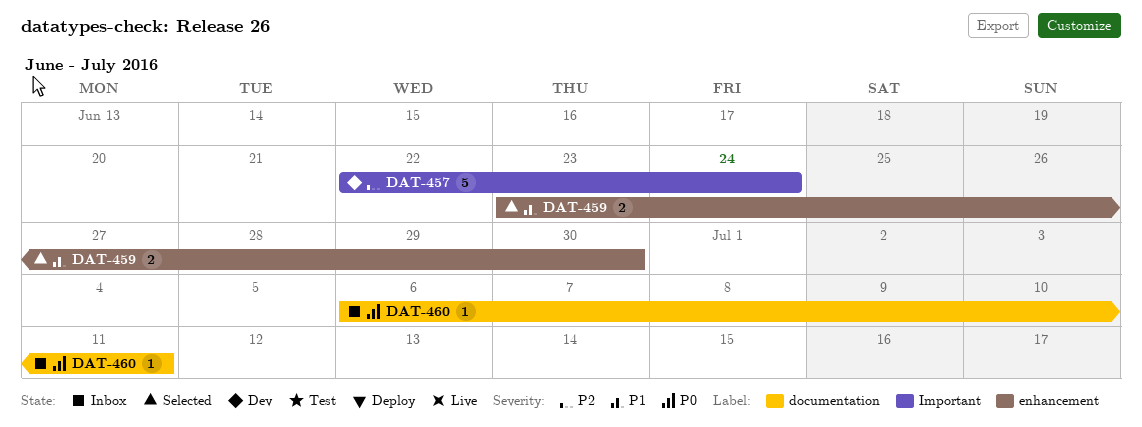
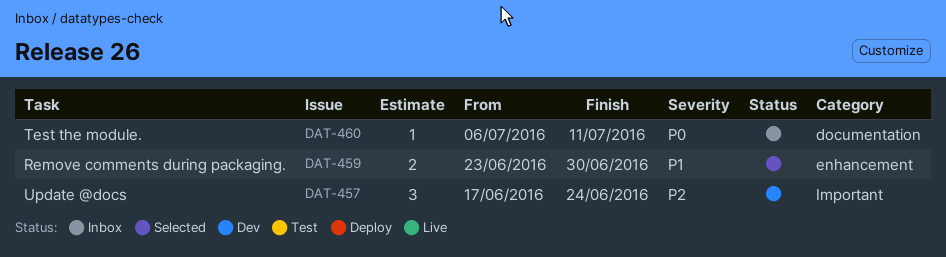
DAT-457, estimate: 5 -> 3
DAT-457, start: Jun 22 -> Jun 17

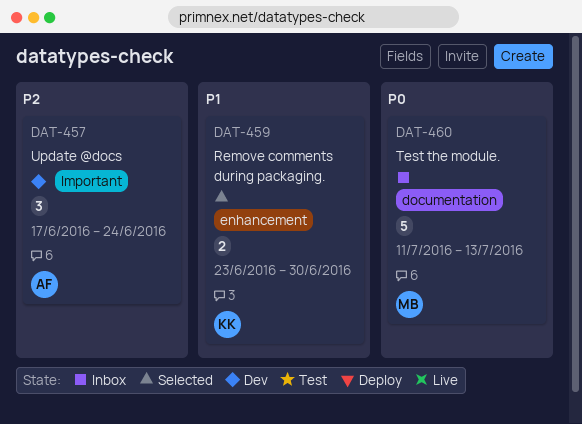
DAT-460, estimate: 1 -> 5
DAT-460, start: Jul 6 -> Jul 11
DAT-460, due: Jul 11 -> Jul 13

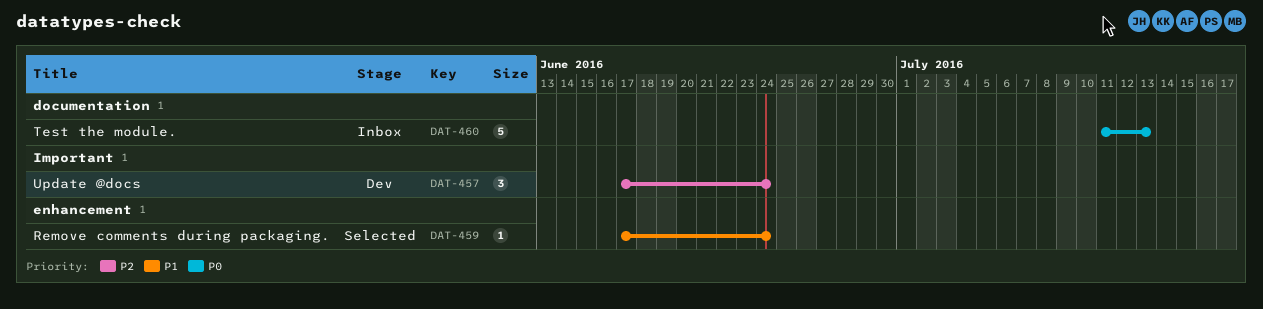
DAT-459, estimate: 2 -> 1
DAT-459, start: Jun 23 -> Jun 17
DAT-459, due: Jun 30 -> Jun 24

